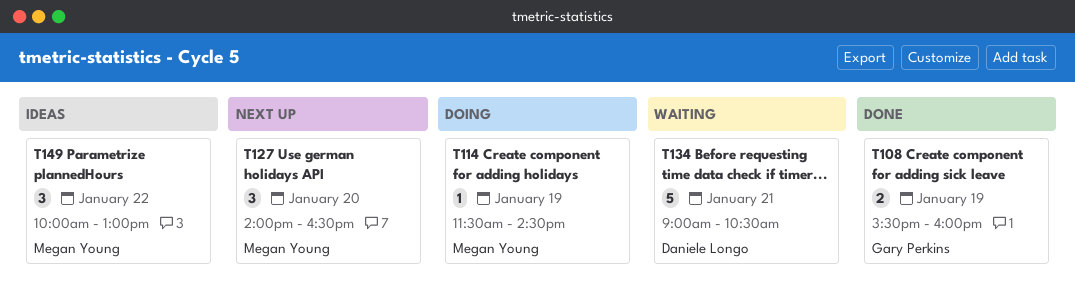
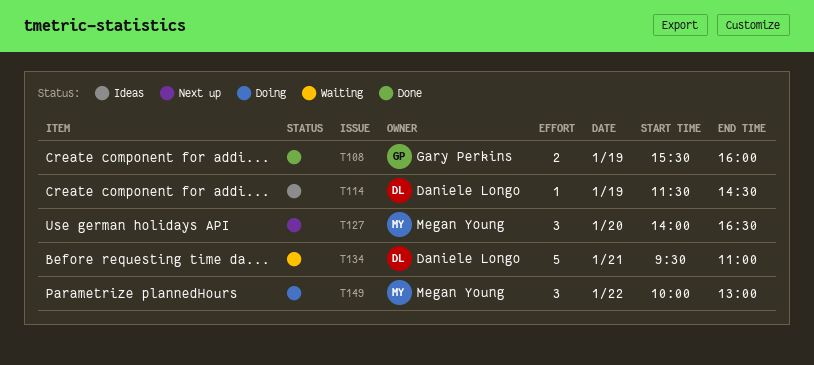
T114, status: Doing -> Ideas
T114, owner: Megan Young -> Daniele Longo
T134, begins: 09:00 -> 09:30
T134, ends: 10:30 -> 11:00
T149, status: Ideas -> Doing

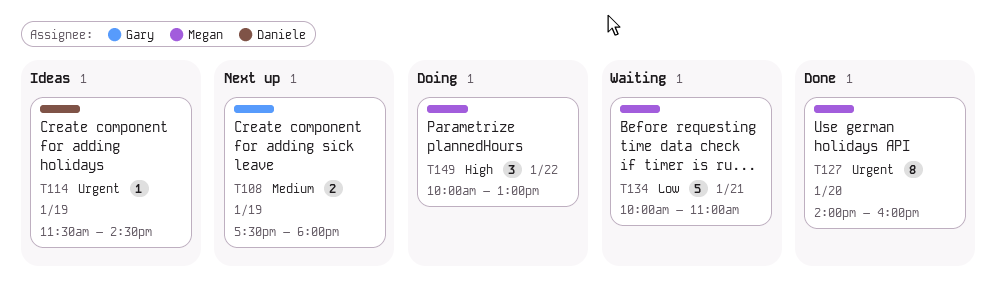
T108, status: Done -> Next up
T108, begins: 15:30 -> 17:30
T108, ends: 16:00 -> 18:00
T127, status: Next up -> Done
T127, estimate: 3 -> 8
T127, ends: 16:30 -> 16:00
T134, owner: Daniele Longo -> Megan Young
T134, begins: 09:30 -> 10:00

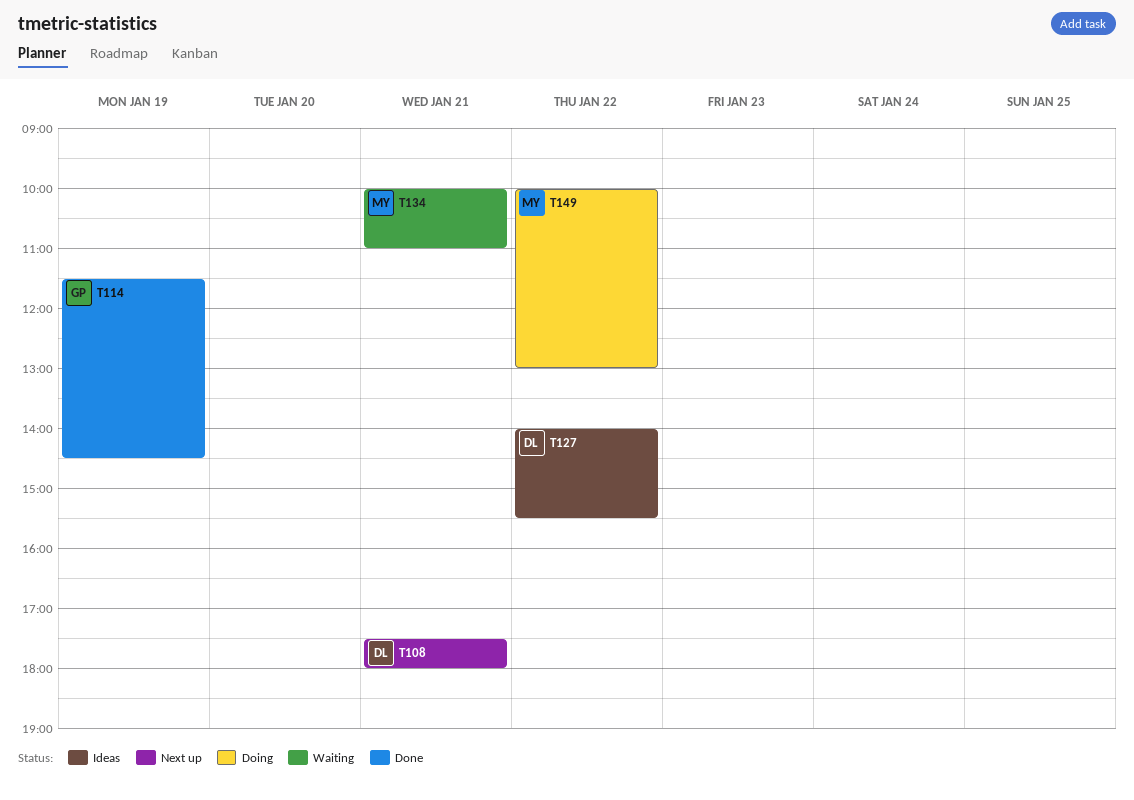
T108, owner: Gary -> Daniele
T108, day: Jan 19 -> Jan 21
T114, status: Ideas -> Done
T114, owner: Daniele -> Gary
T127, status: Done -> Ideas
T127, owner: Megan -> Daniele
T127, day: Jan 20 -> Jan 22
T127, ends: 16:00 -> 15:30

